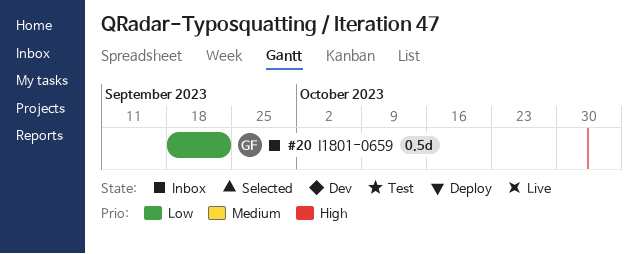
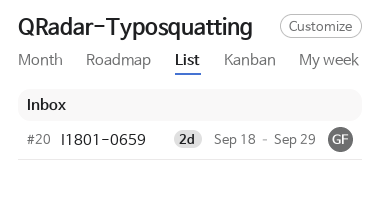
#20, estimate: 0.5d -> 2d
#20, due: Sep 22 -> Sep 29

